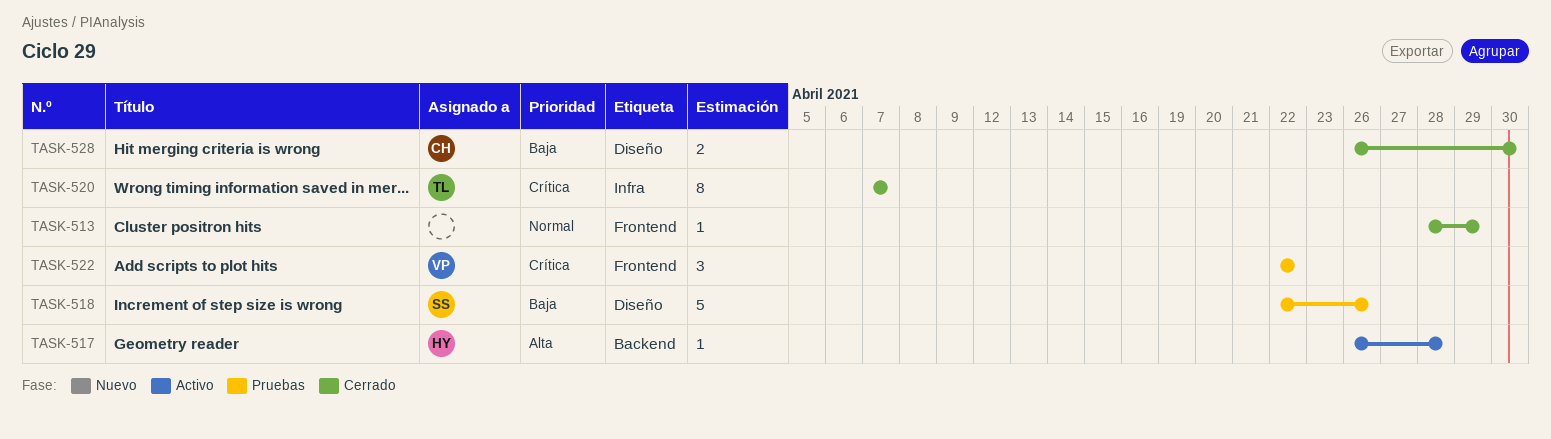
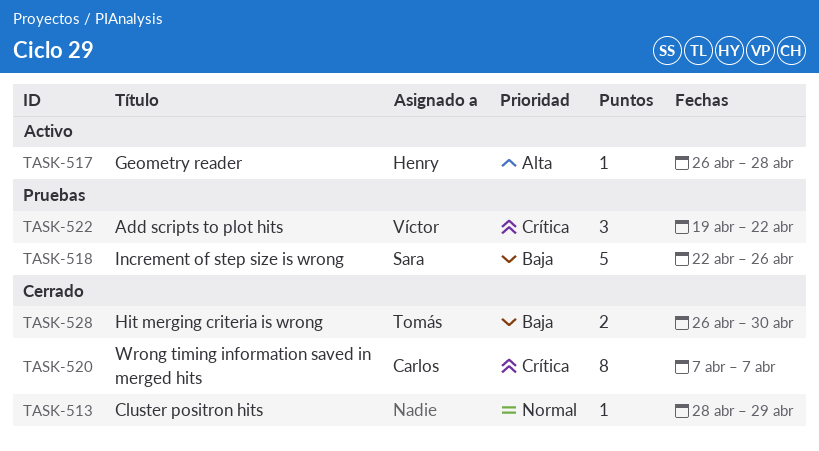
TASK-520, owner: Tomás -> Carlos
TASK-522, start: Apr 22 -> Apr 19
TASK-528, owner: Carlos -> Tomás

